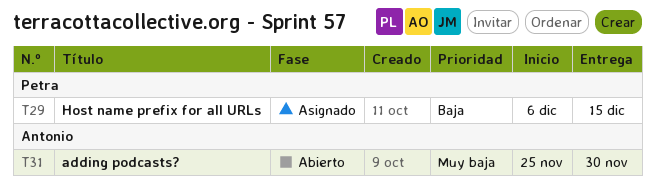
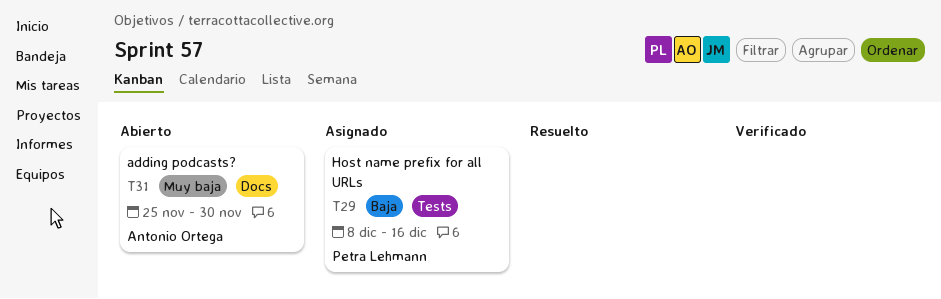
T29, start: Dec 6 -> Dec 8
T29, due: Dec 15 -> Dec 16

